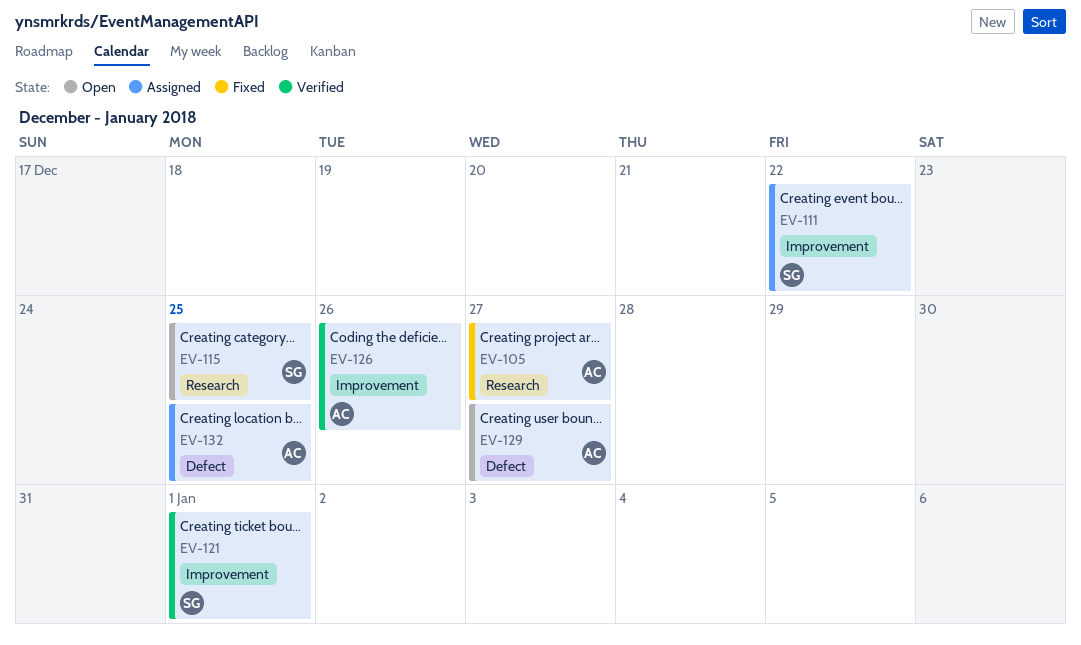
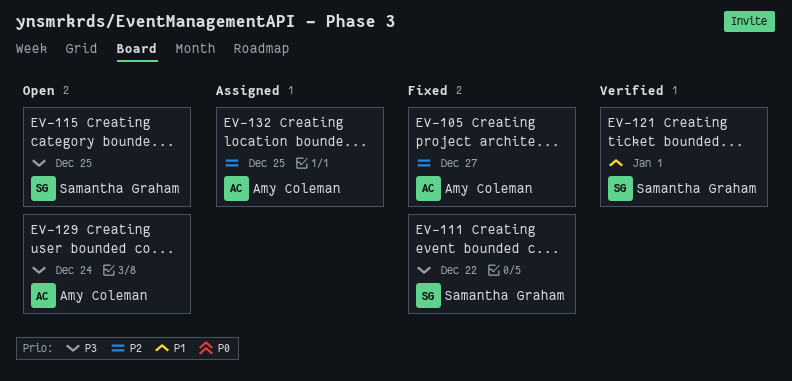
EV-111, status: Assigned -> Fixed
EV-126: present -> none
EV-129, due: Dec 27 -> Dec 24

